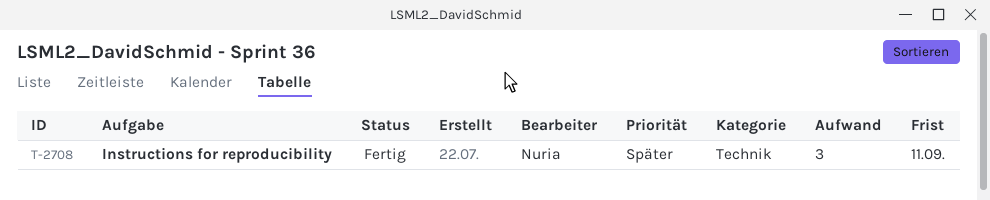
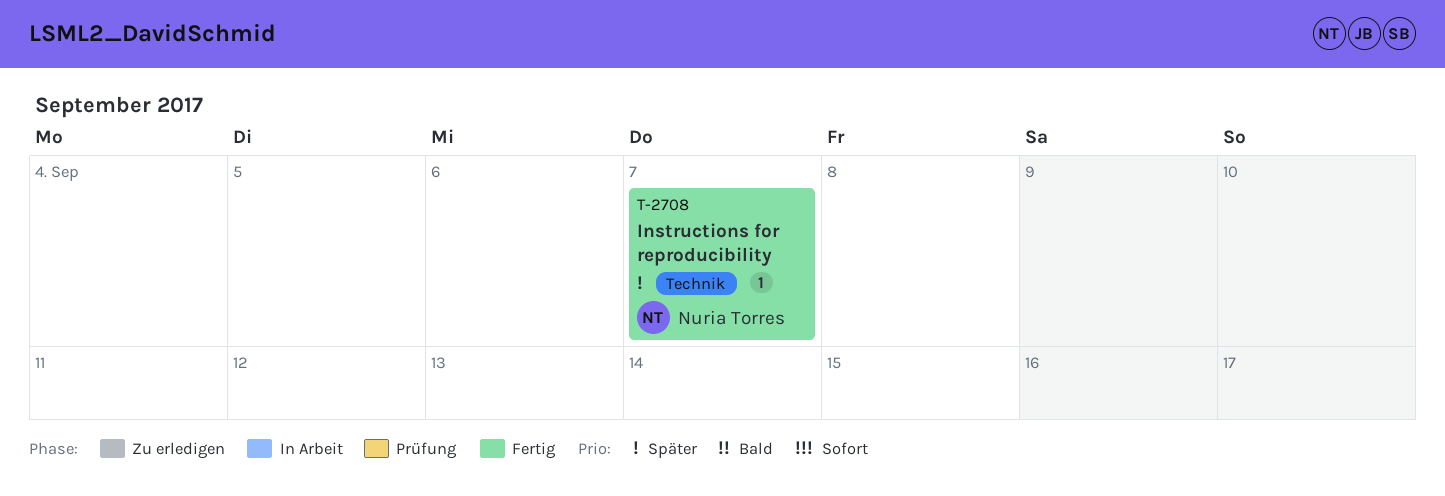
T-2708, estimate: 3 -> 1
T-2708, due: Sep 11 -> Sep 7

